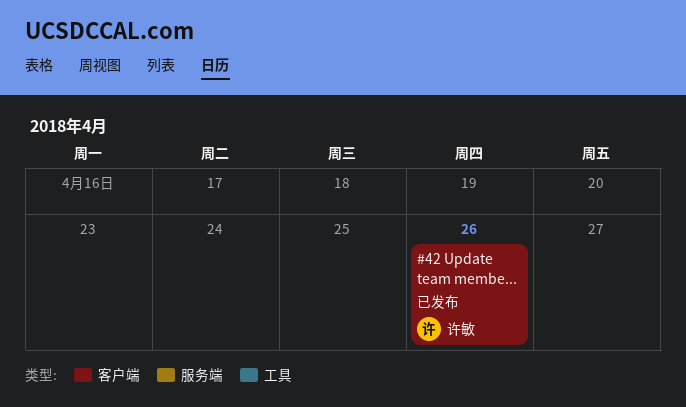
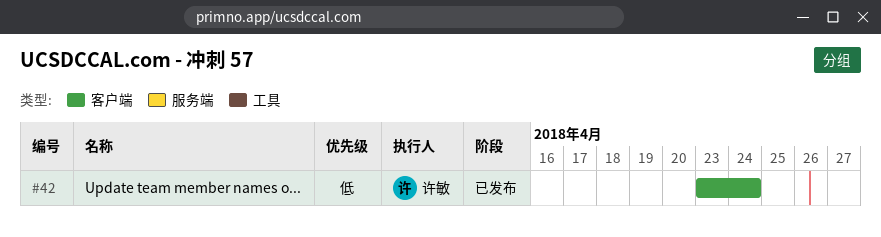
#42, due: Apr 26 -> Apr 24

